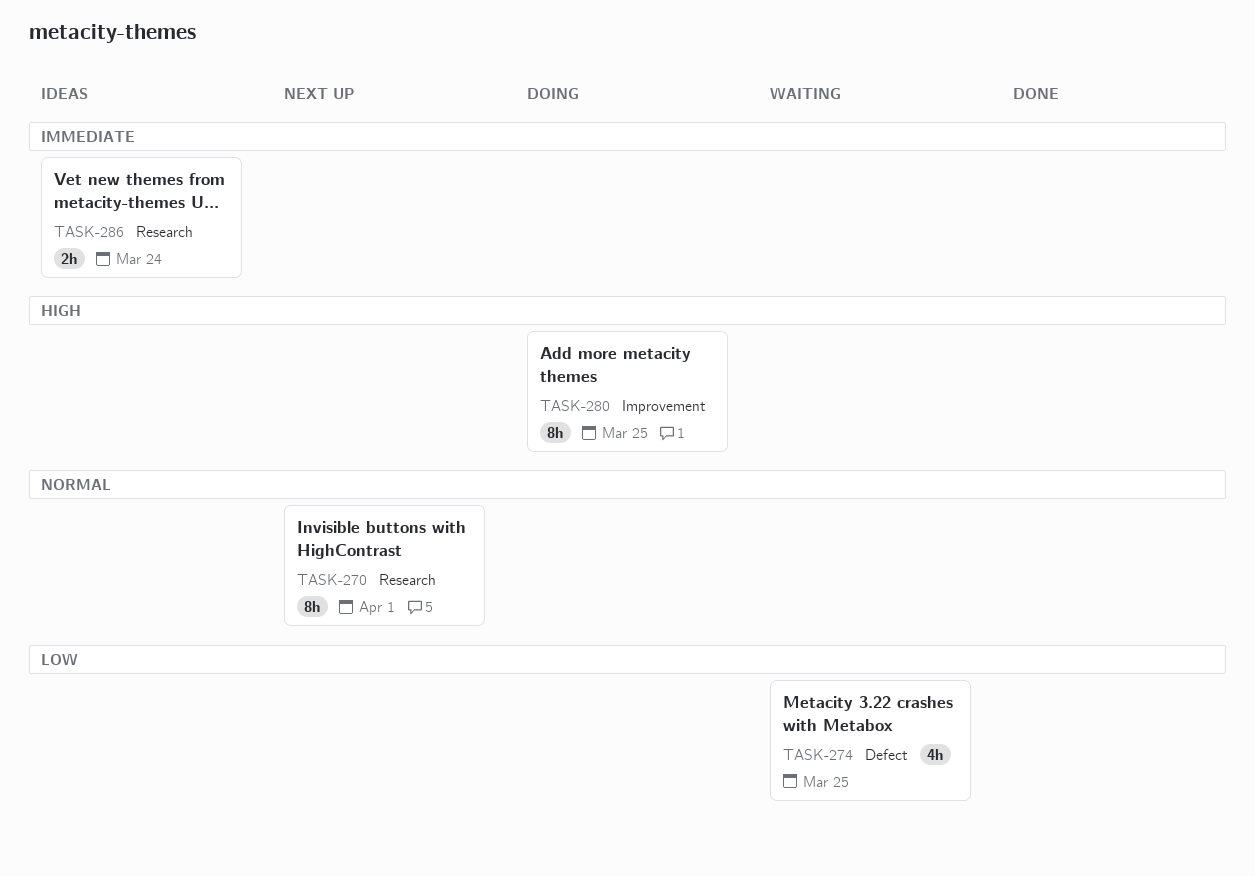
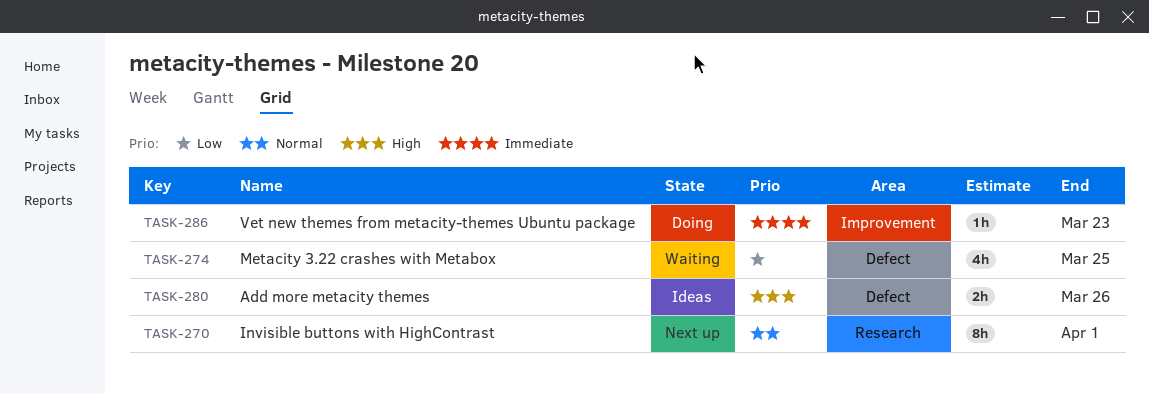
TASK-280, status: Doing -> Ideas
TASK-280, label: Improvement -> Defect
TASK-280, estimate: 8h -> 2h
TASK-280, due: Mar 25 -> Mar 26
TASK-286, status: Ideas -> Doing
TASK-286, label: Research -> Improvement
TASK-286, estimate: 2h -> 1h
TASK-286, due: Mar 24 -> Mar 23

